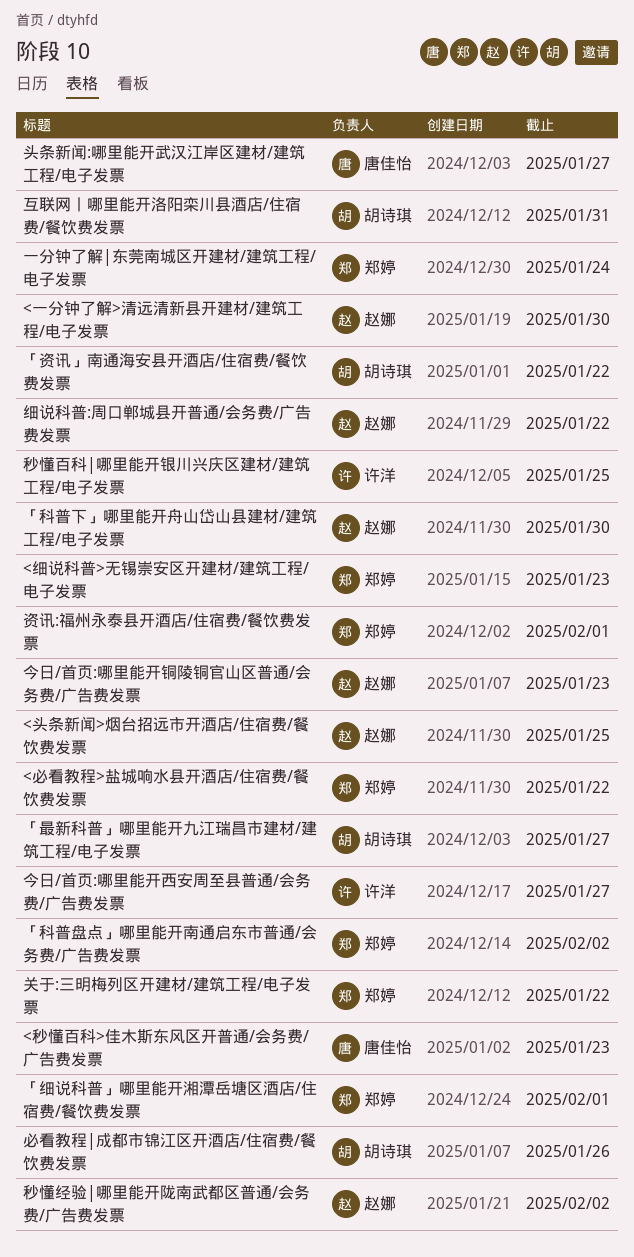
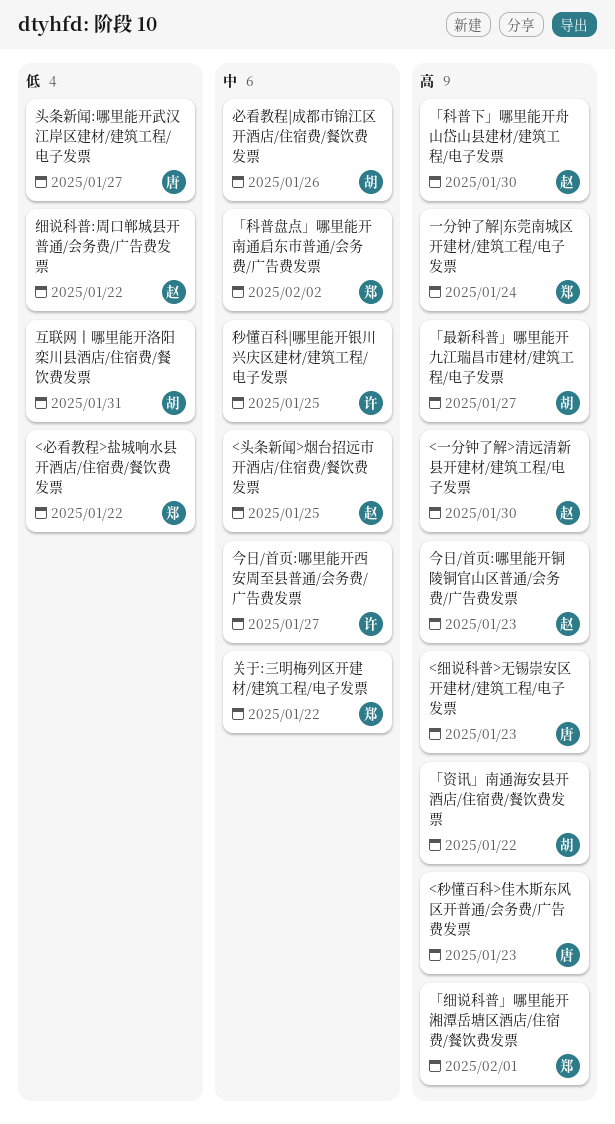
<细说科普>无锡崇安区开建材/建筑工程/电子发票, owner: 郑婷 -> 唐佳怡
秒懂经验|哪里能开陇南武都区普通/会务费/广告费发票: present -> none
资讯:福州永泰县开酒店/住宿费/餐饮费发票: present -> none

